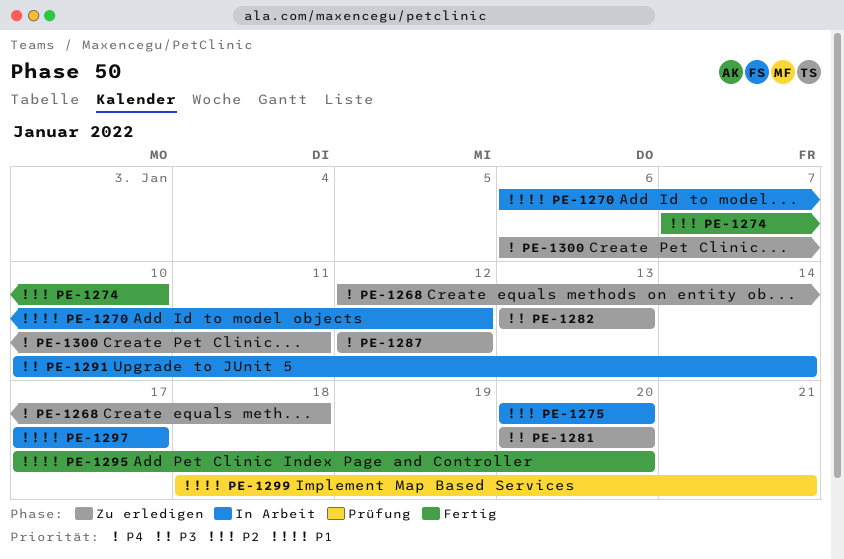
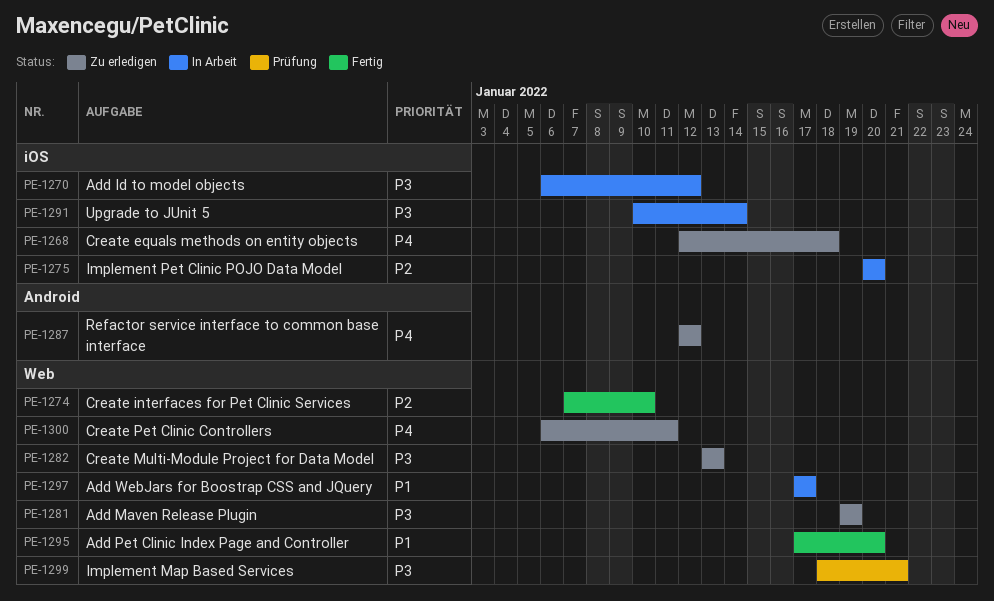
PE-1270, priority: P1 -> P3
PE-1281, start: Jan 20 -> Jan 19
PE-1281, due: Jan 20 -> Jan 19
PE-1299, priority: P1 -> P3

